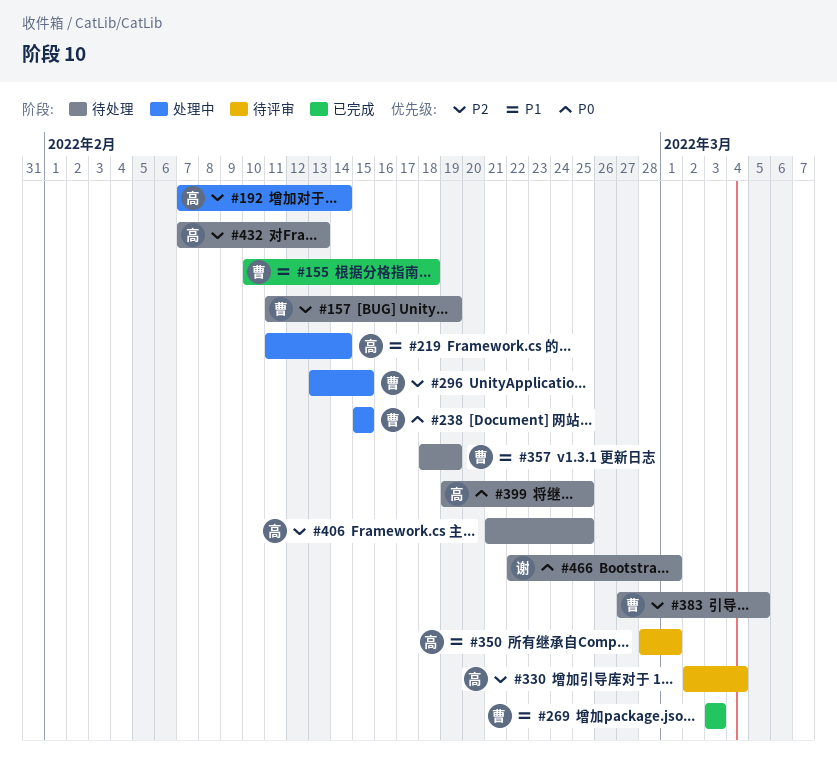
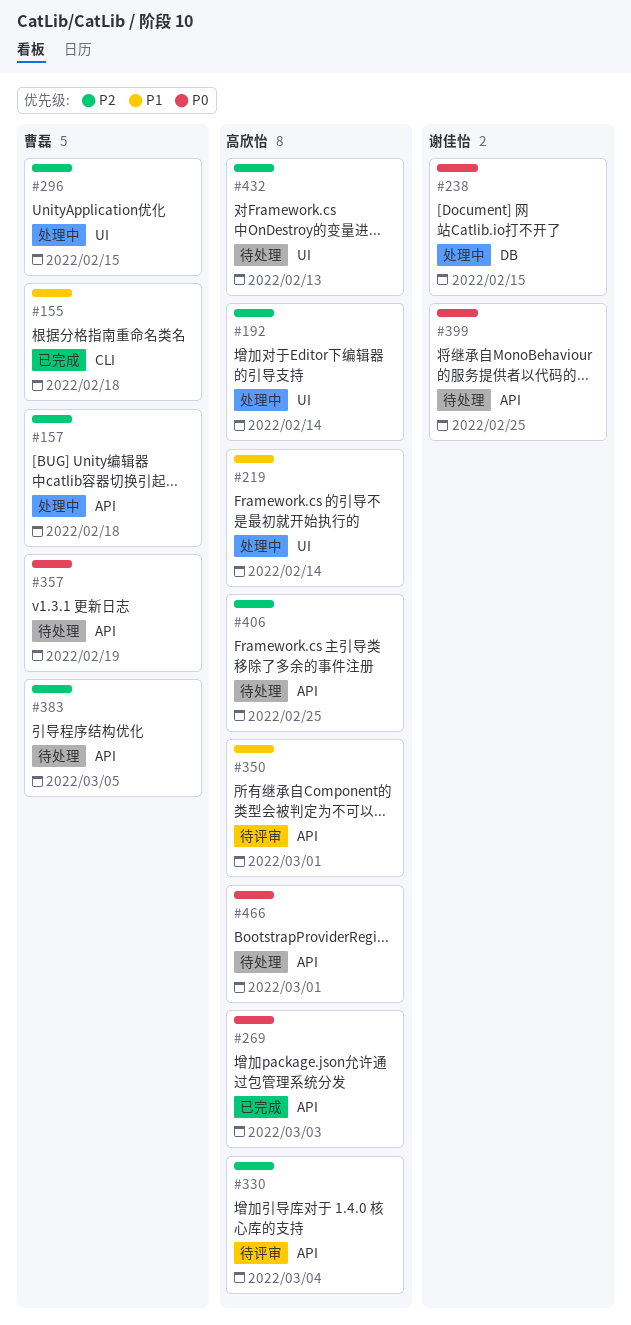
#157, status: 待处理 -> 处理中
#157, due: Feb 19 -> Feb 18
#238, owner: 曹磊 -> 谢佳怡
#269, owner: 曹磊 -> 高欣怡
#269, priority: P1 -> P0
#357, priority: P1 -> P0
#399, owner: 高欣怡 -> 谢佳怡
#466, owner: 谢佳怡 -> 高欣怡

